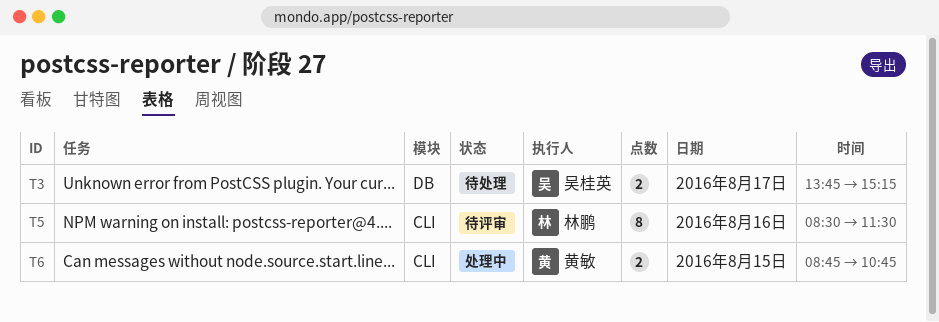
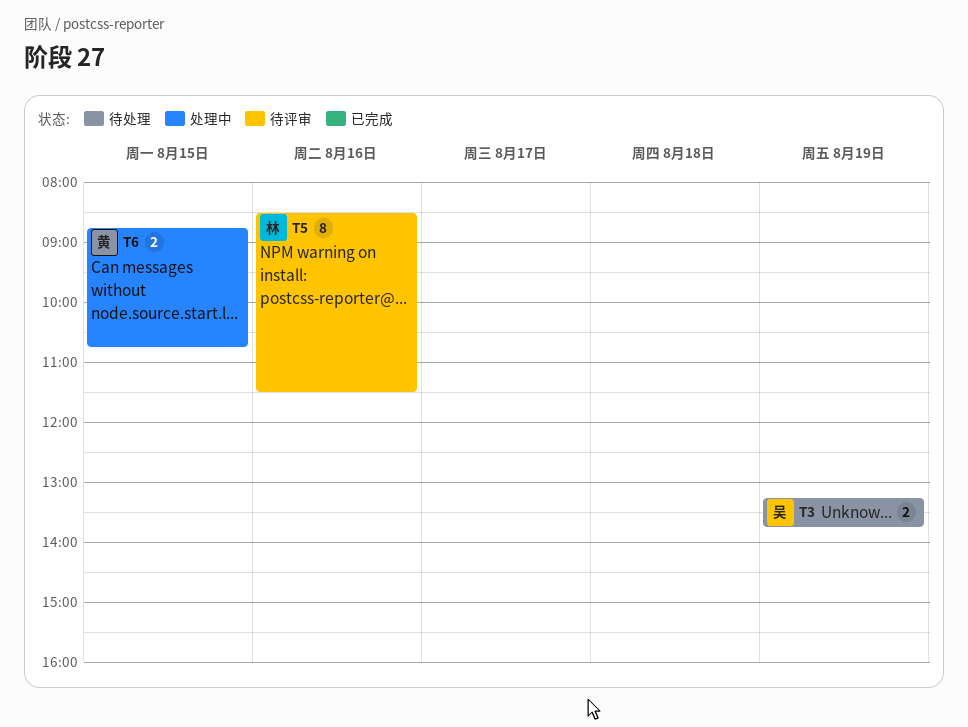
T3, day: Aug 17 -> Aug 19
T3, begins: 13:45 -> 13:15
T3, ends: 15:15 -> 13:45

